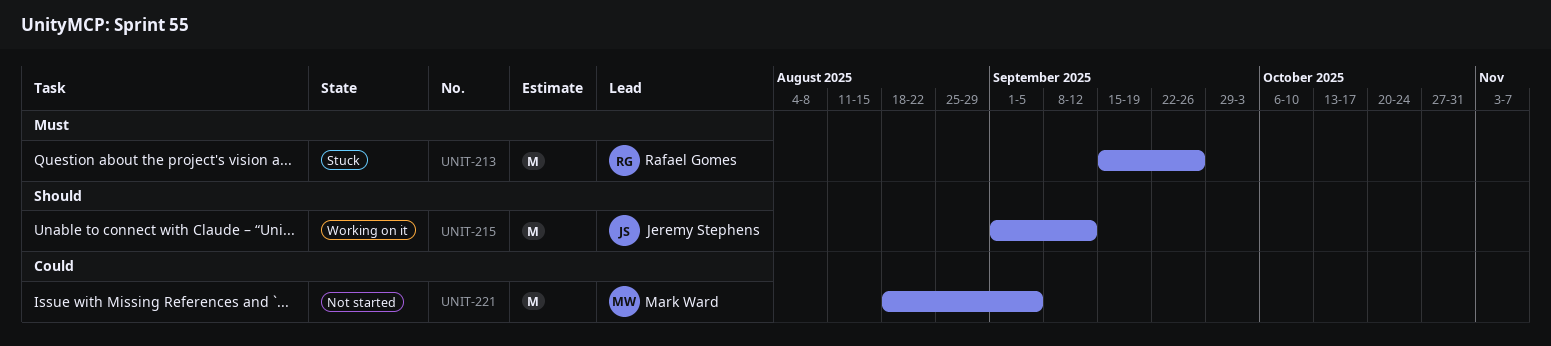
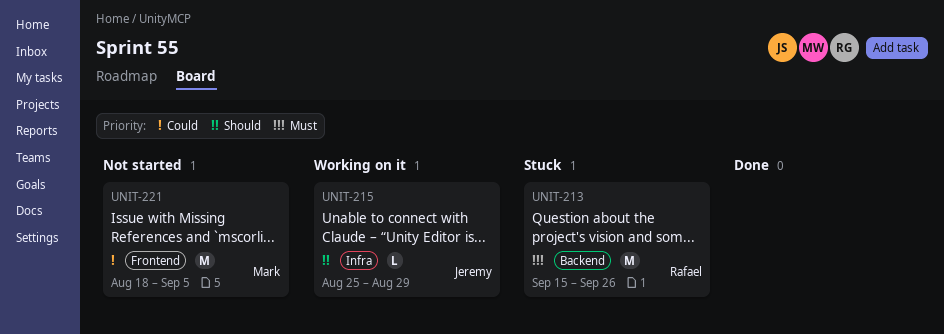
UNIT-215, estimate: M -> L
UNIT-215, start: Sep 1 -> Aug 25
UNIT-215, due: Sep 12 -> Aug 29

